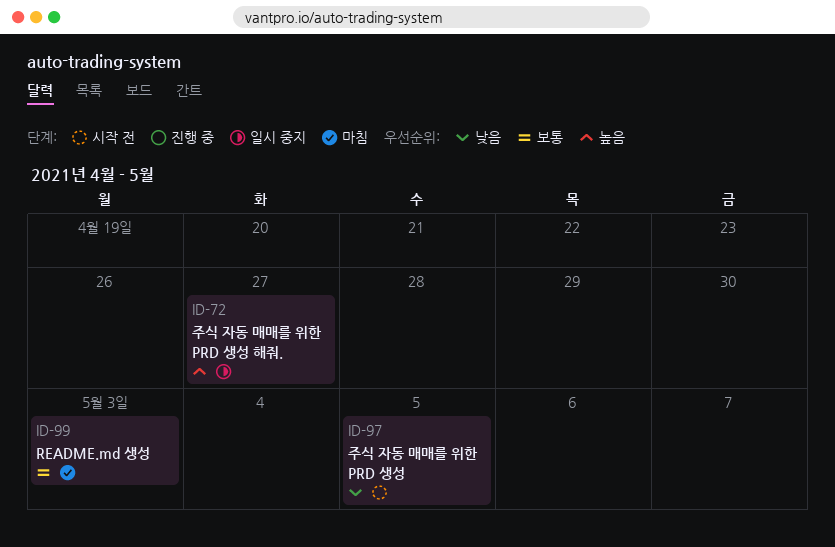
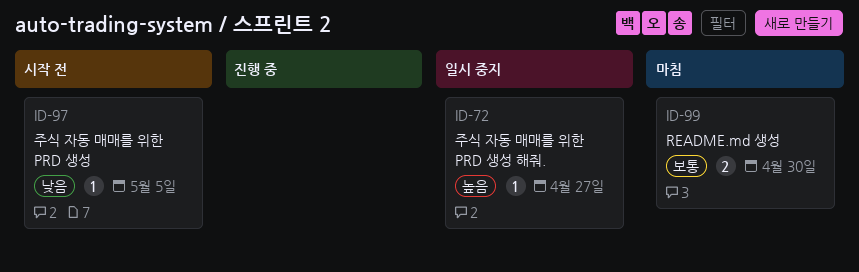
ID-99, due: May 3 -> Apr 30

